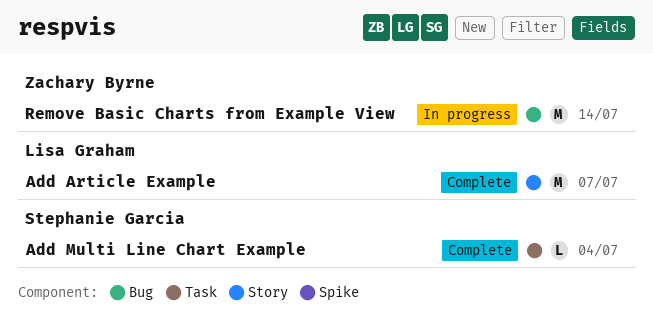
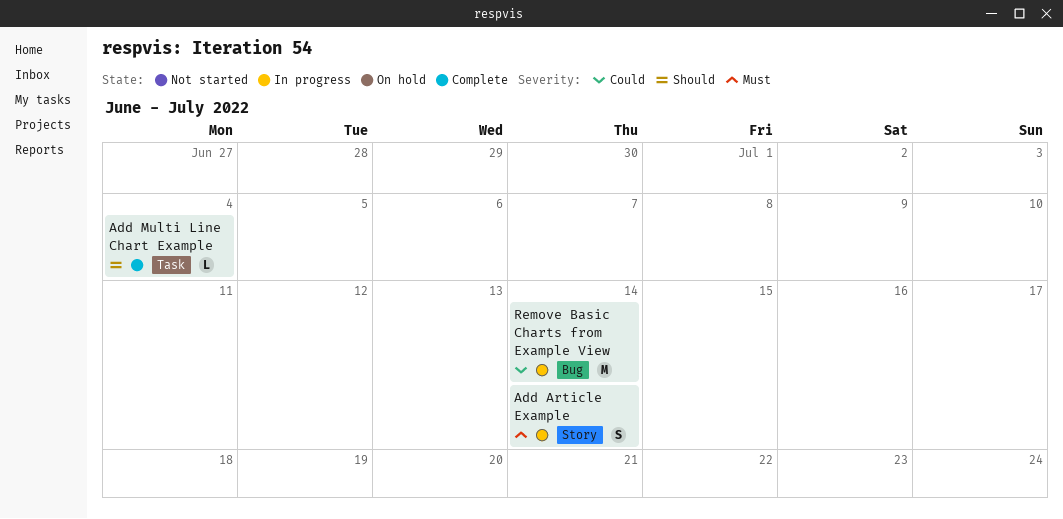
Add Article Example, status: Complete -> In progress
Add Article Example, estimate: M -> S
Add Article Example, due: Jul 7 -> Jul 14

